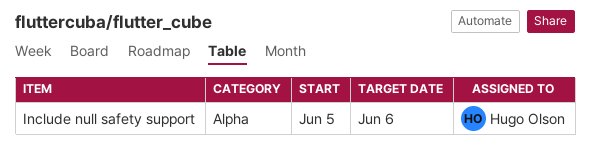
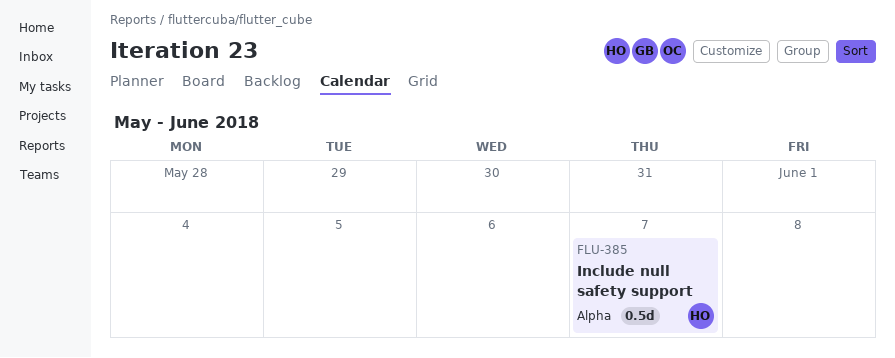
Include null safety support, due: Jun 6 -> Jun 7

